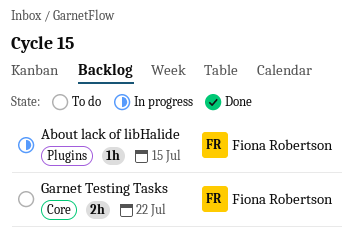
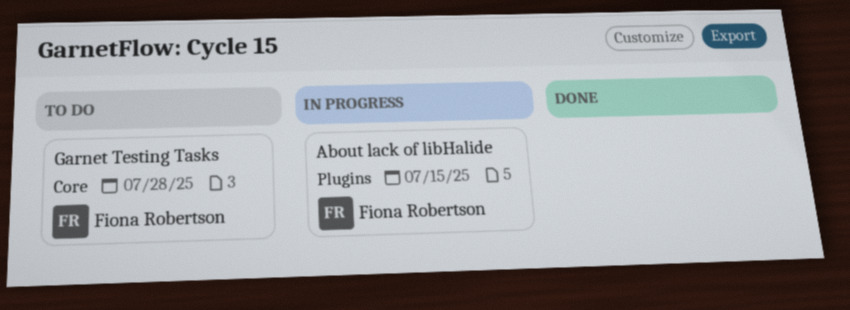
Garnet Testing Tasks, due: Jul 22 -> Jul 28

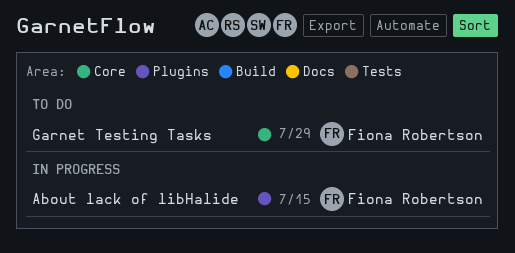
Garnet Testing Tasks, due: Jul 28 -> Jul 29

